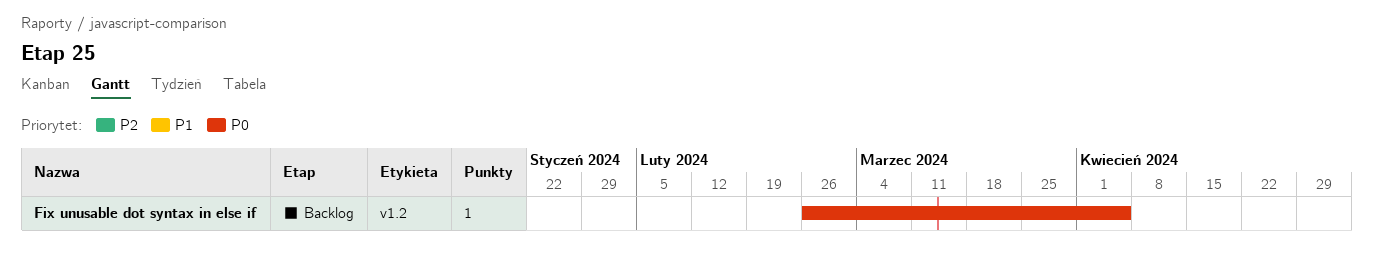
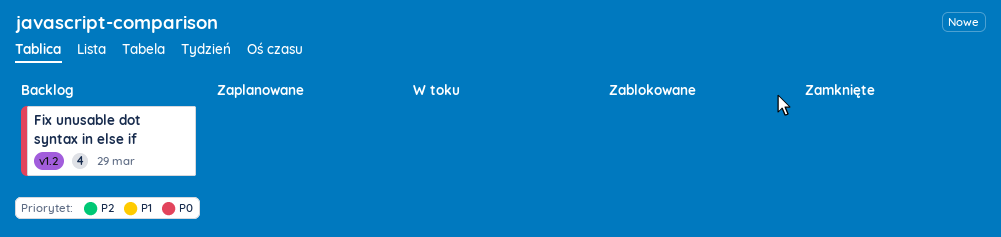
Fix unusable dot syntax in else if, estimate: 1 -> 4
Fix unusable dot syntax in else if, due: Apr 5 -> Mar 29

